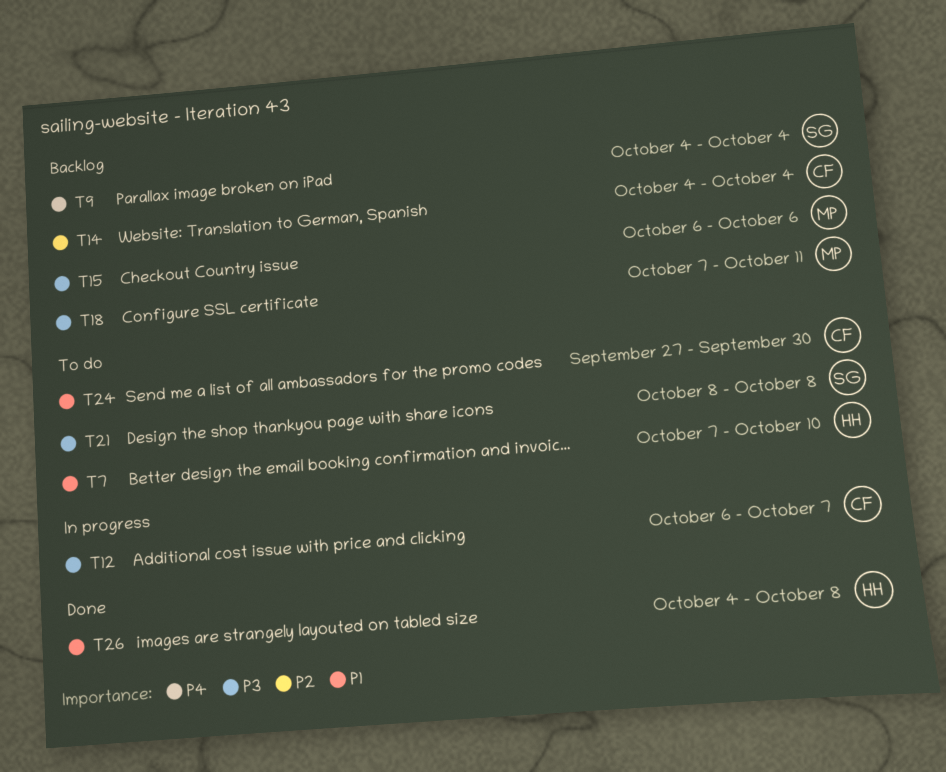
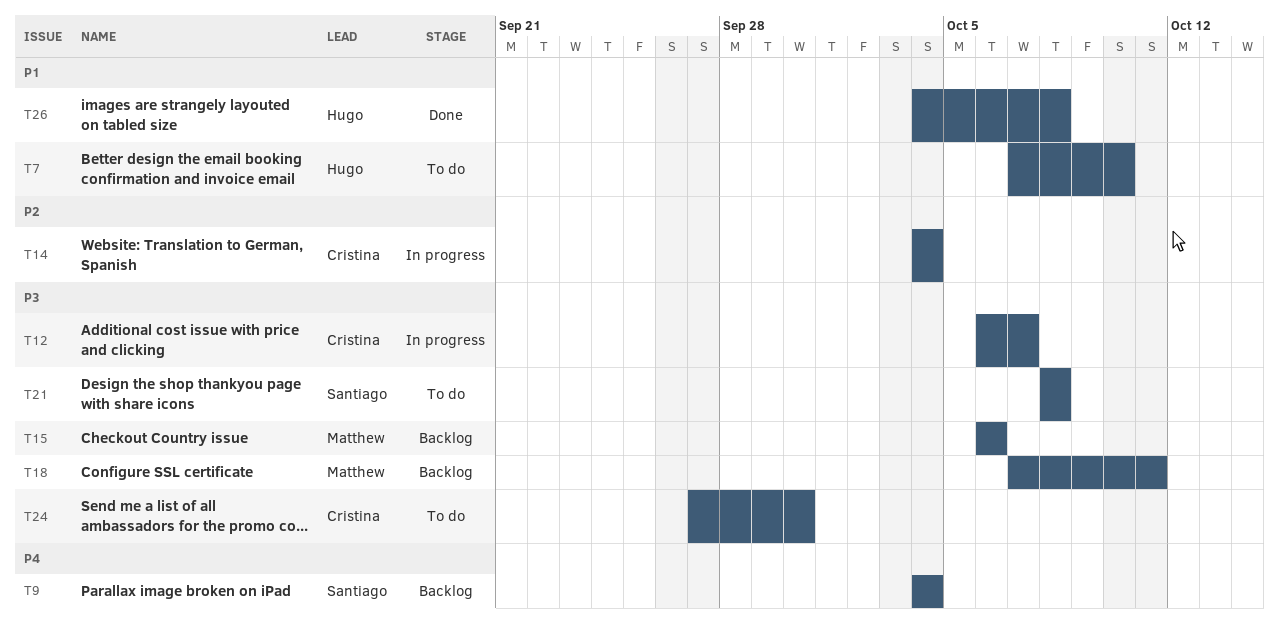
T14, status: Backlog -> In progress
T24, priority: P1 -> P3

